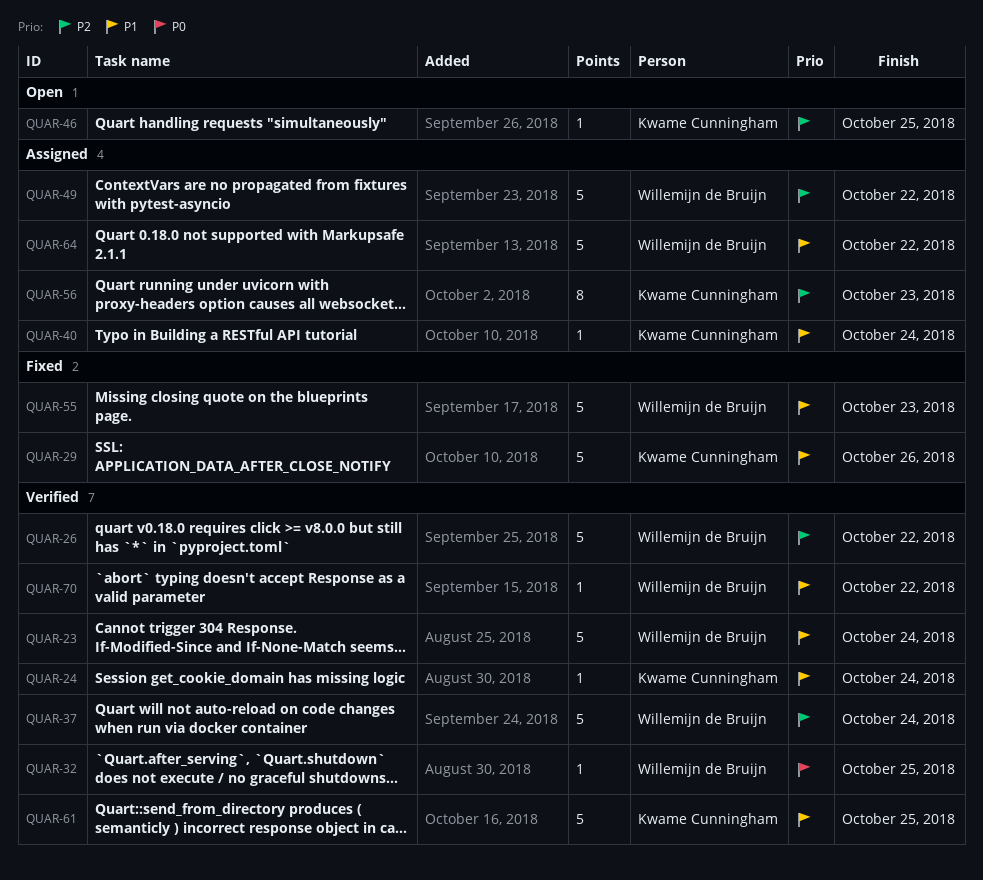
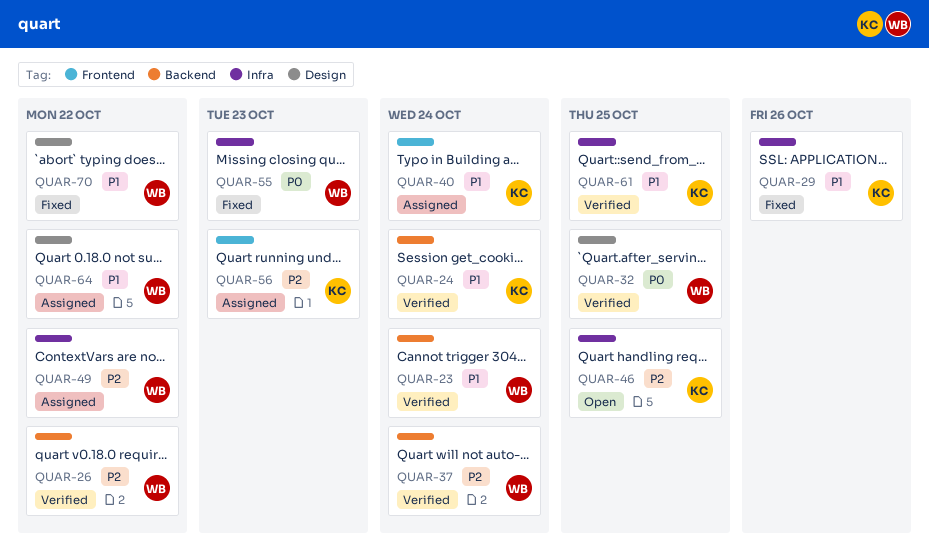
QUAR-55, priority: P1 -> P0
QUAR-70, status: Verified -> Fixed

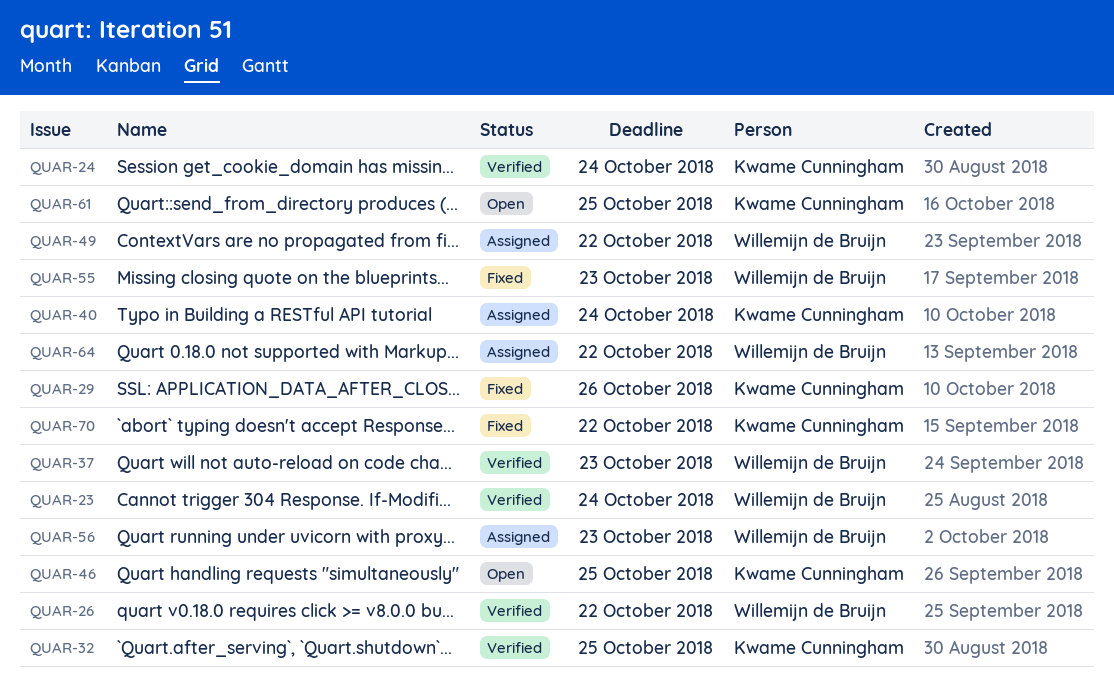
QUAR-32, owner: Willemijn de Bruijn -> Kwame Cunningham
QUAR-37, due: Oct 24 -> Oct 23
QUAR-56, owner: Kwame Cunningham -> Willemijn de Bruijn
QUAR-61, status: Verified -> Open
QUAR-70, owner: Willemijn de Bruijn -> Kwame Cunningham

